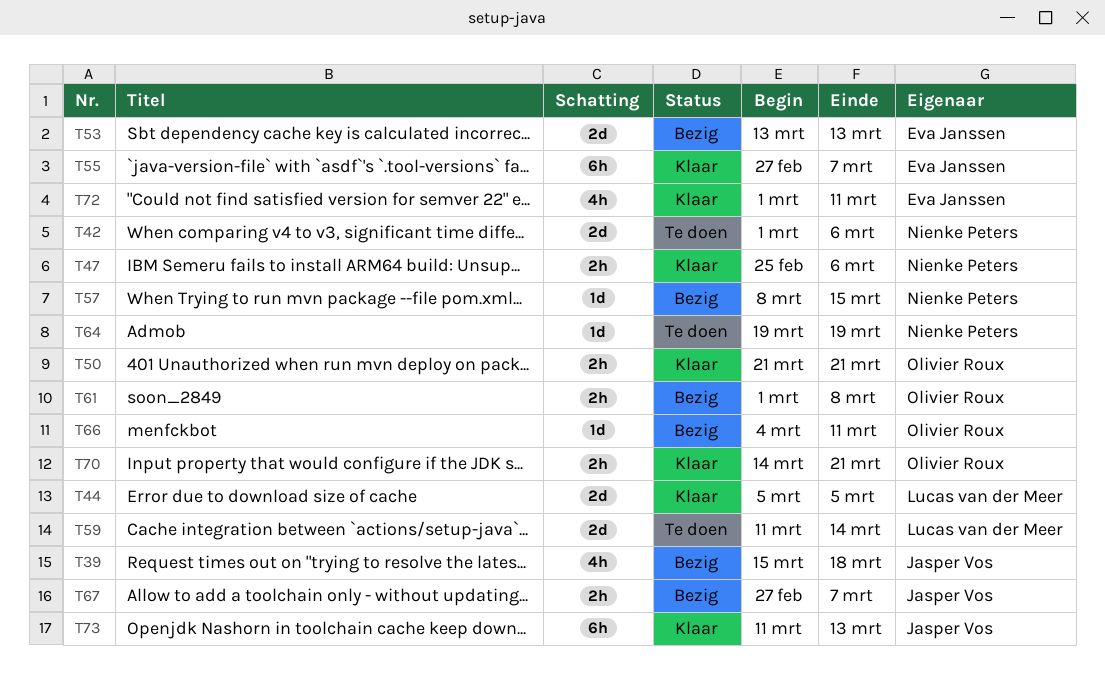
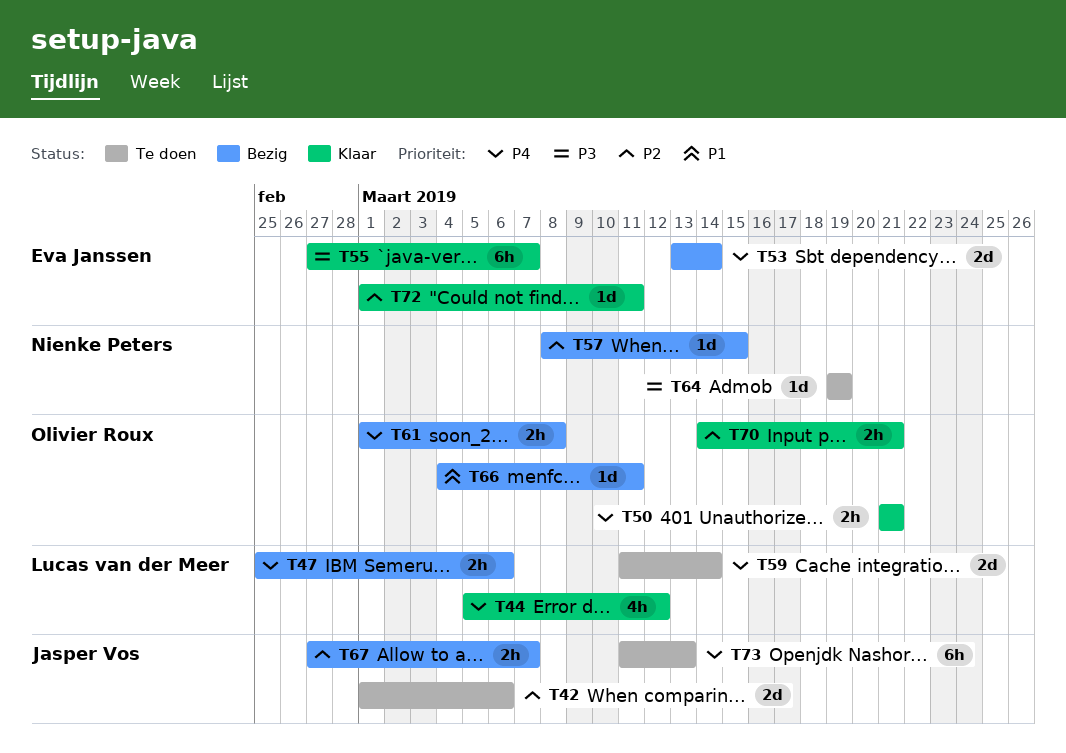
T39: present -> none
T42, owner: Nienke Peters -> Jasper Vos
T44, estimate: 2d -> 4h
T44, due: Mar 5 -> Mar 12
T47, status: Klaar -> Bezig
T47, owner: Nienke Peters -> Lucas van der Meer
T53, due: Mar 13 -> Mar 14
T72, estimate: 4h -> 1d
T73, status: Klaar -> Te doen

